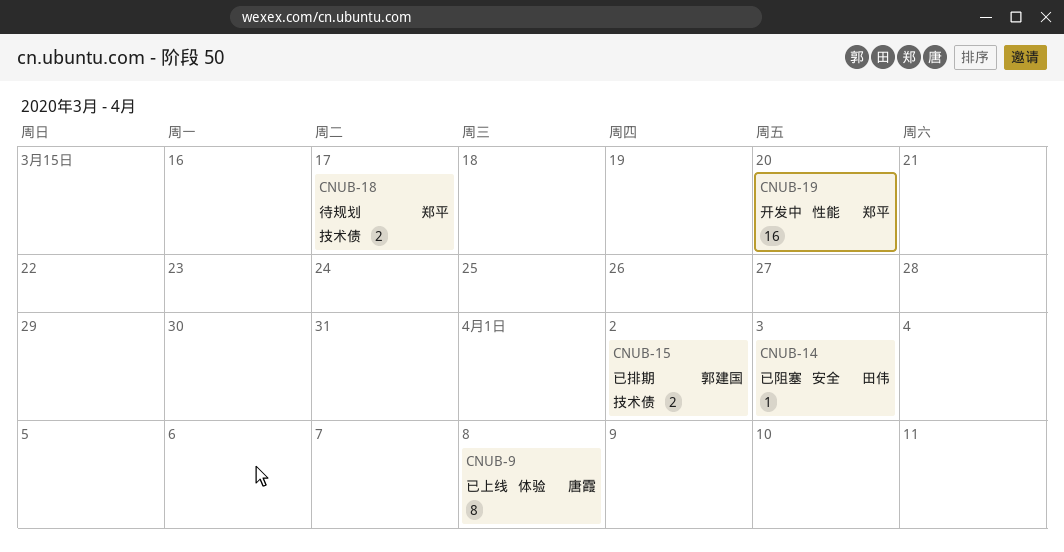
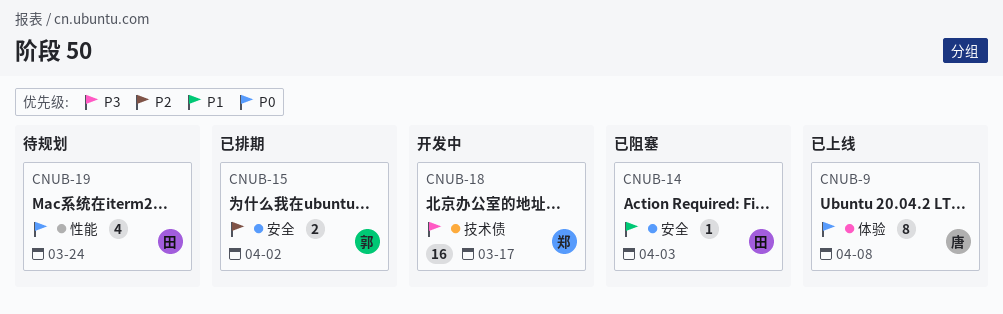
CNUB-15, label: 技术债 -> 安全
CNUB-18, status: 待规划 -> 开发中
CNUB-18, estimate: 2 -> 16
CNUB-19, status: 开发中 -> 待规划
CNUB-19, owner: 郑平 -> 田伟
CNUB-19, estimate: 16 -> 4
CNUB-19, due: Mar 20 -> Mar 24

